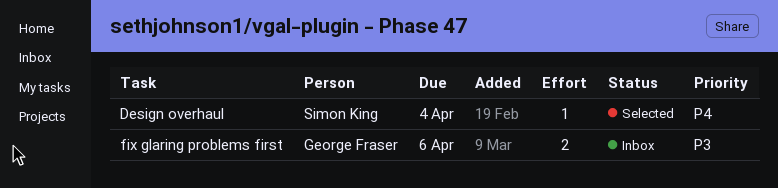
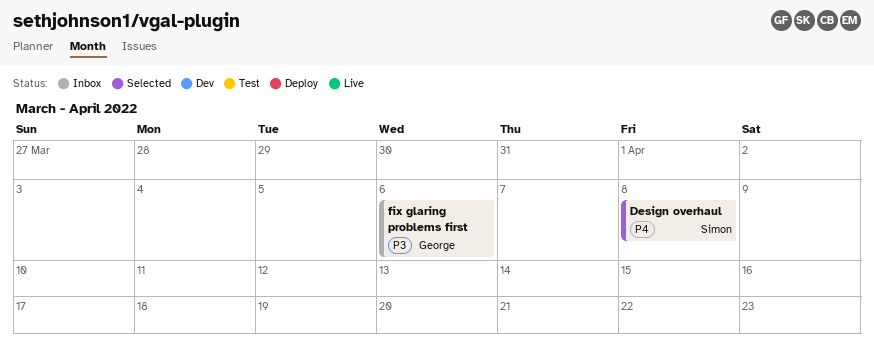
Design overhaul, due: Apr 4 -> Apr 8

